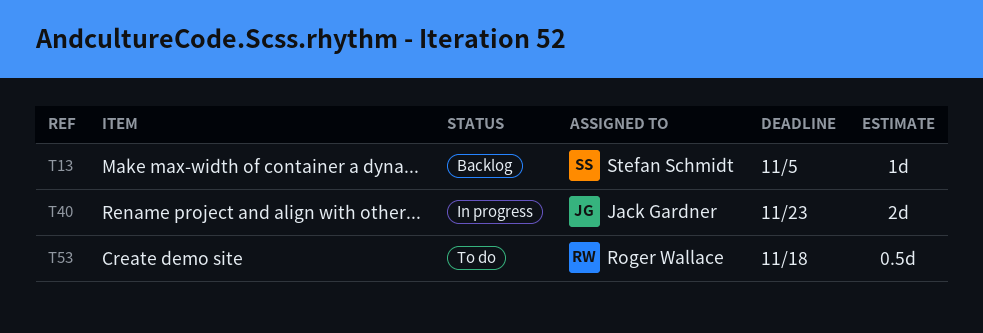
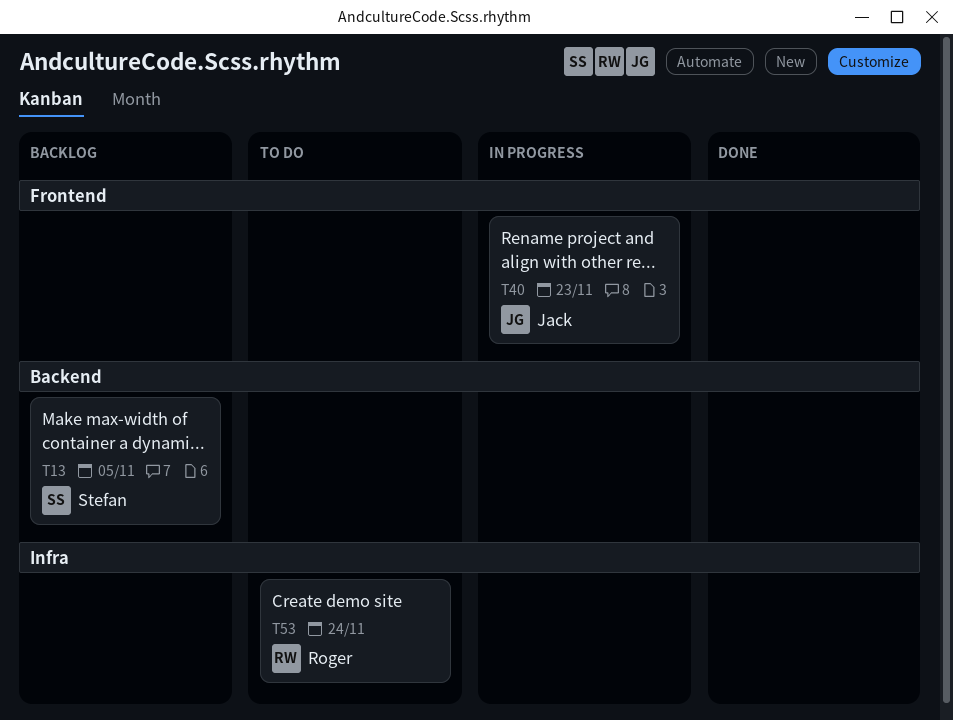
T53, due: Nov 18 -> Nov 24

